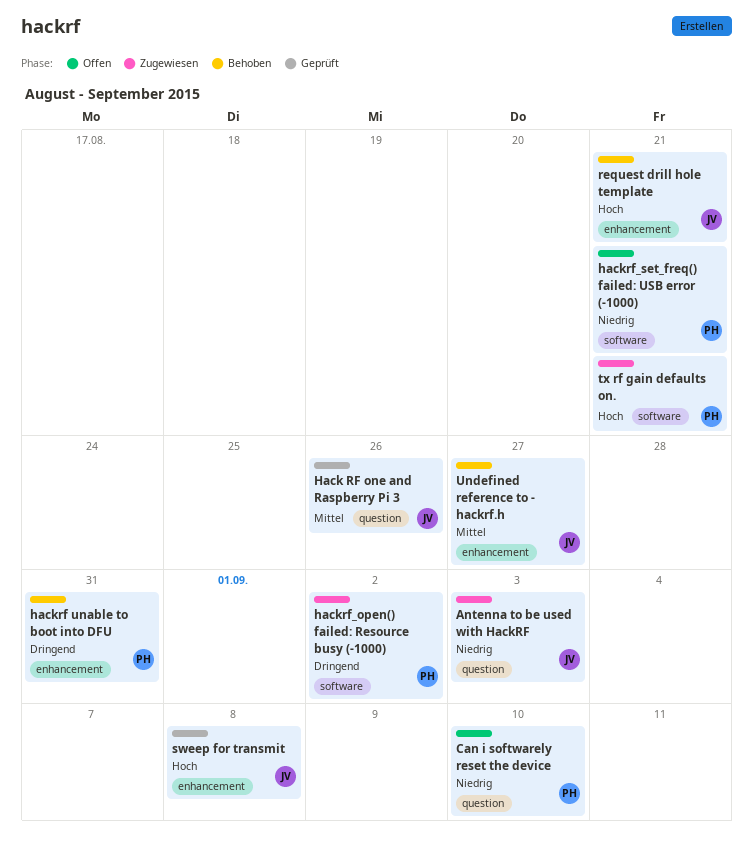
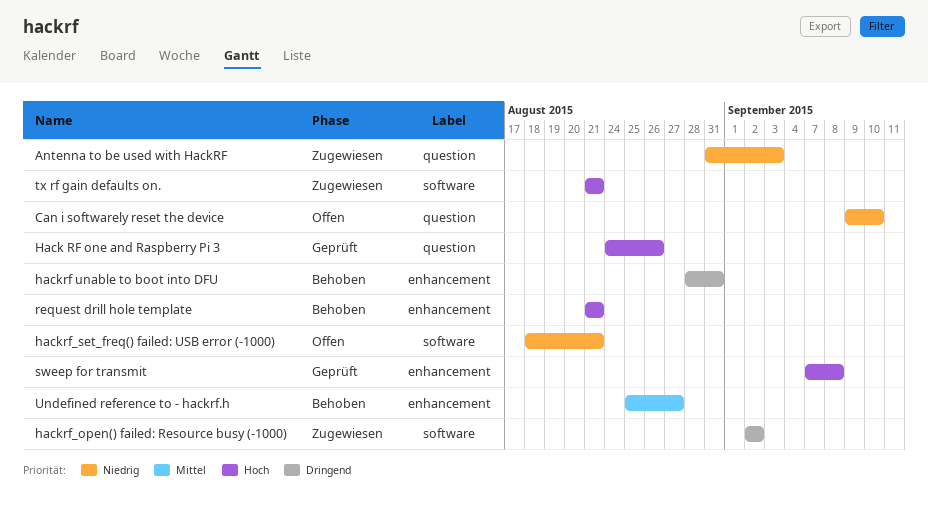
Hack RF one and Raspberry Pi 3, priority: Mittel -> Hoch

